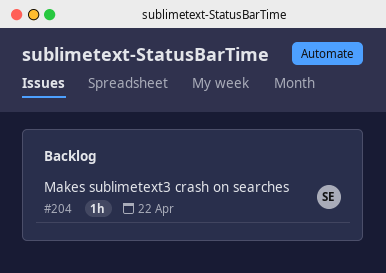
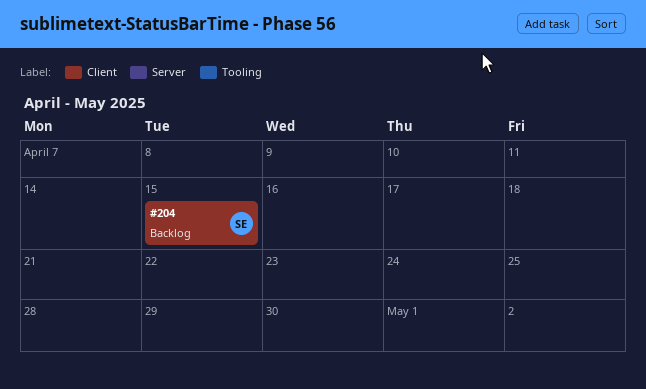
#204, due: Apr 22 -> Apr 15

